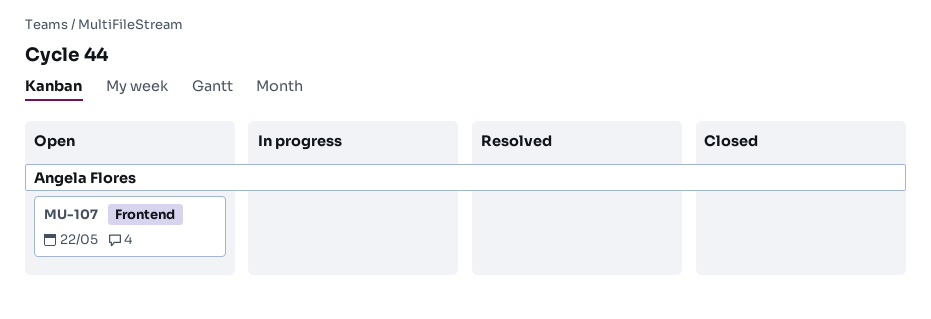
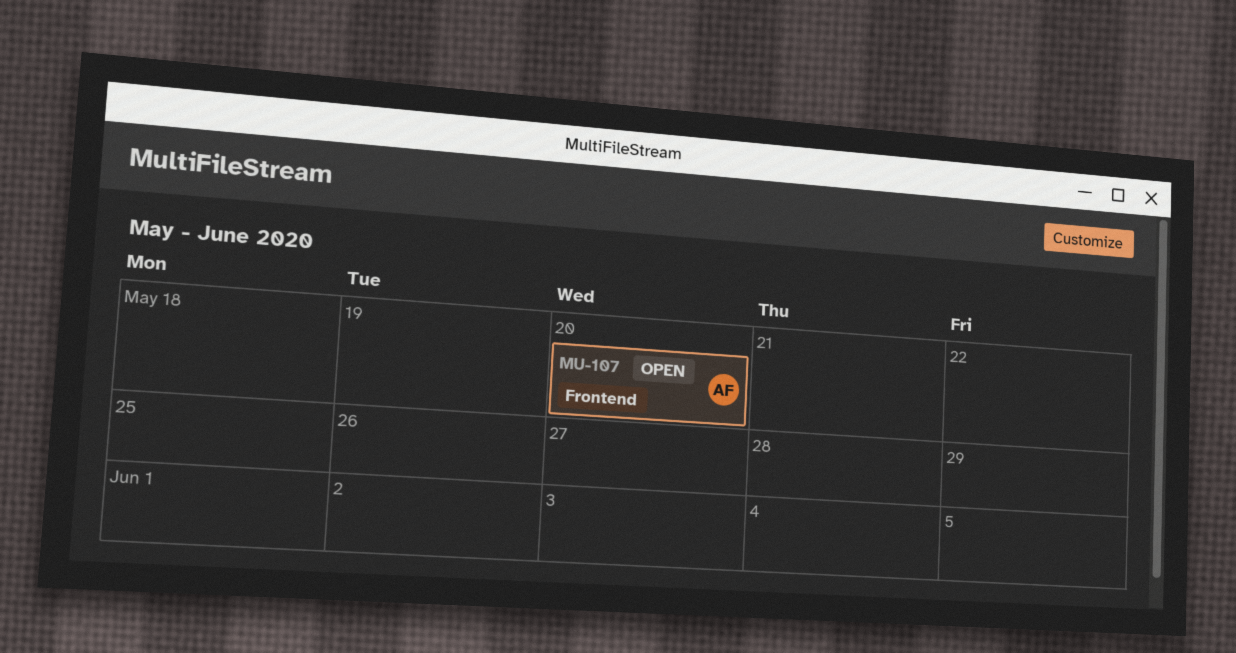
MU-107, due: May 22 -> May 20

